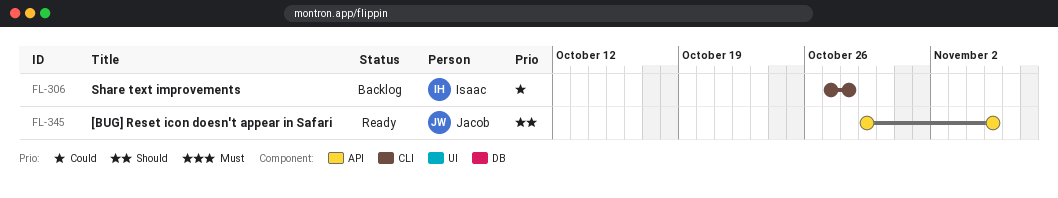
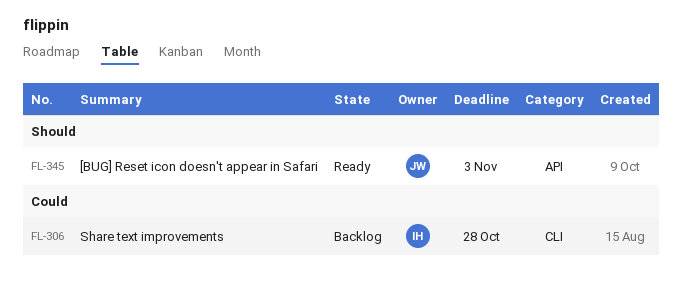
FL-345, due: Nov 5 -> Nov 3

